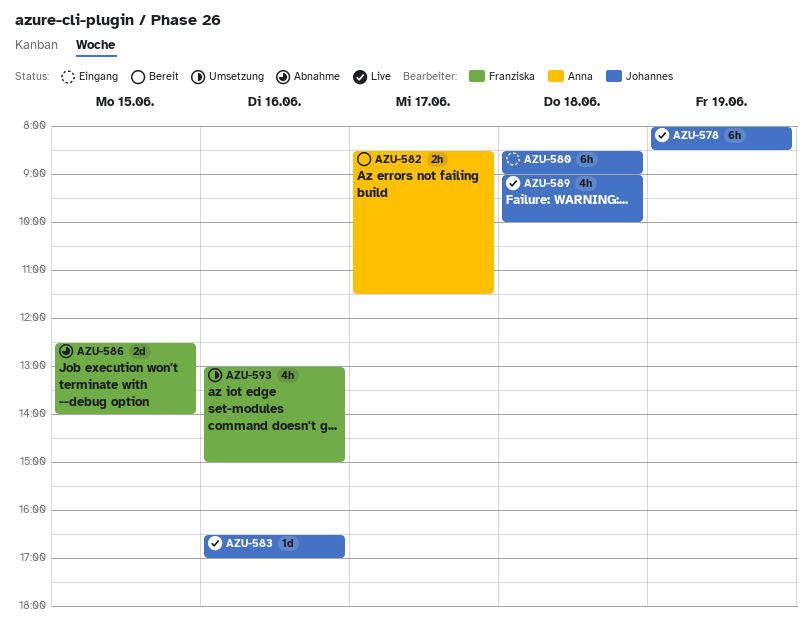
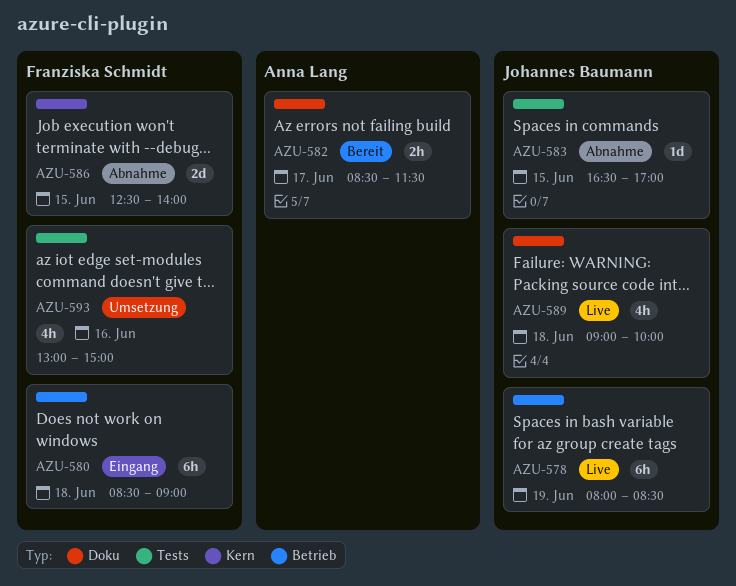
AZU-580, owner: Johannes Baumann -> Franziska Schmidt
AZU-583, status: Live -> Abnahme
AZU-583, day: Jun 16 -> Jun 15

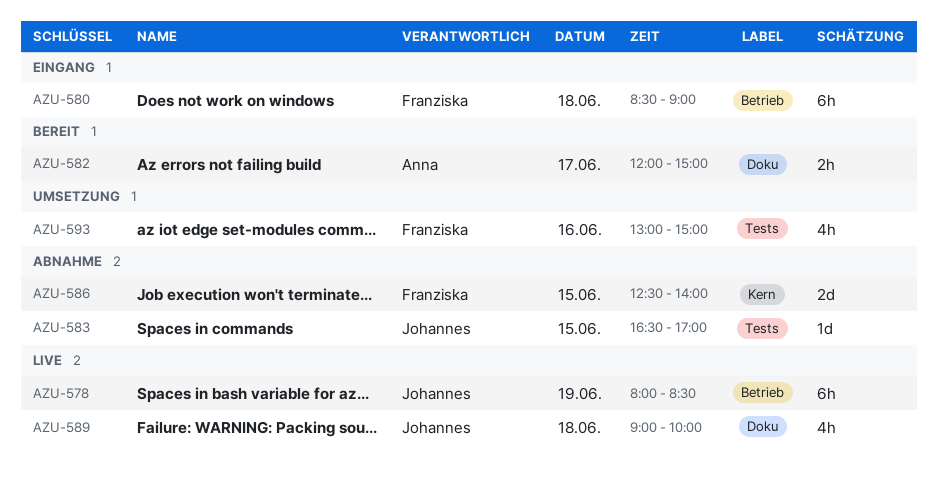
AZU-582, begins: 08:30 -> 12:00
AZU-582, ends: 11:30 -> 15:00

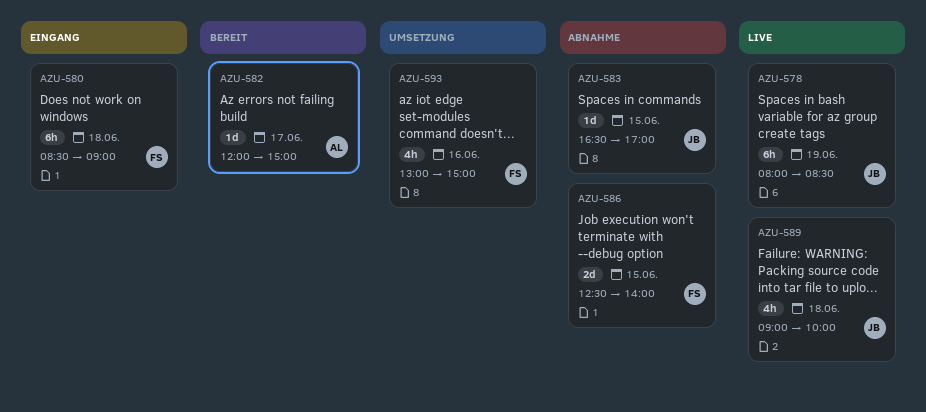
AZU-582, estimate: 2h -> 1d

